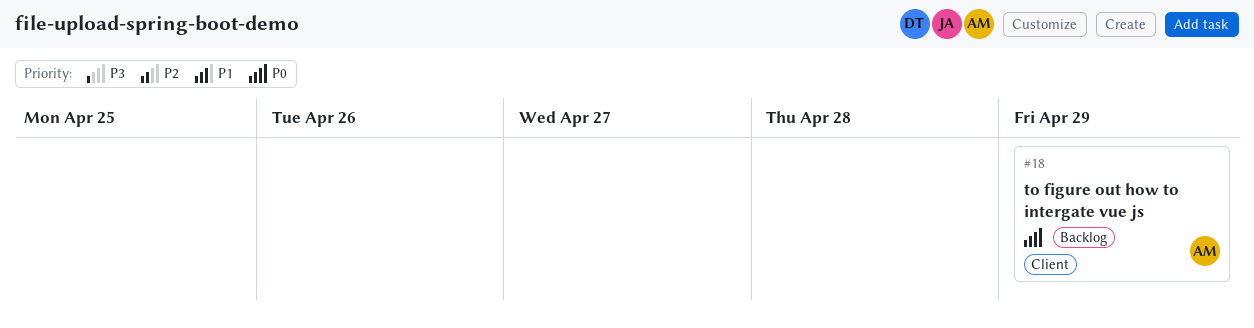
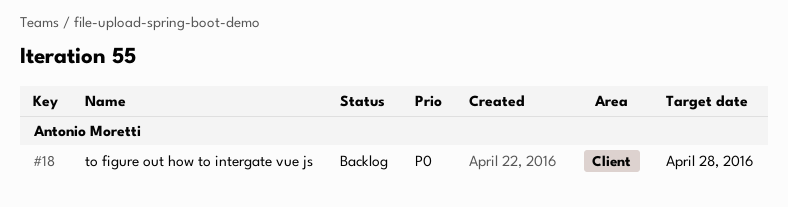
#18, due: Apr 29 -> Apr 28

